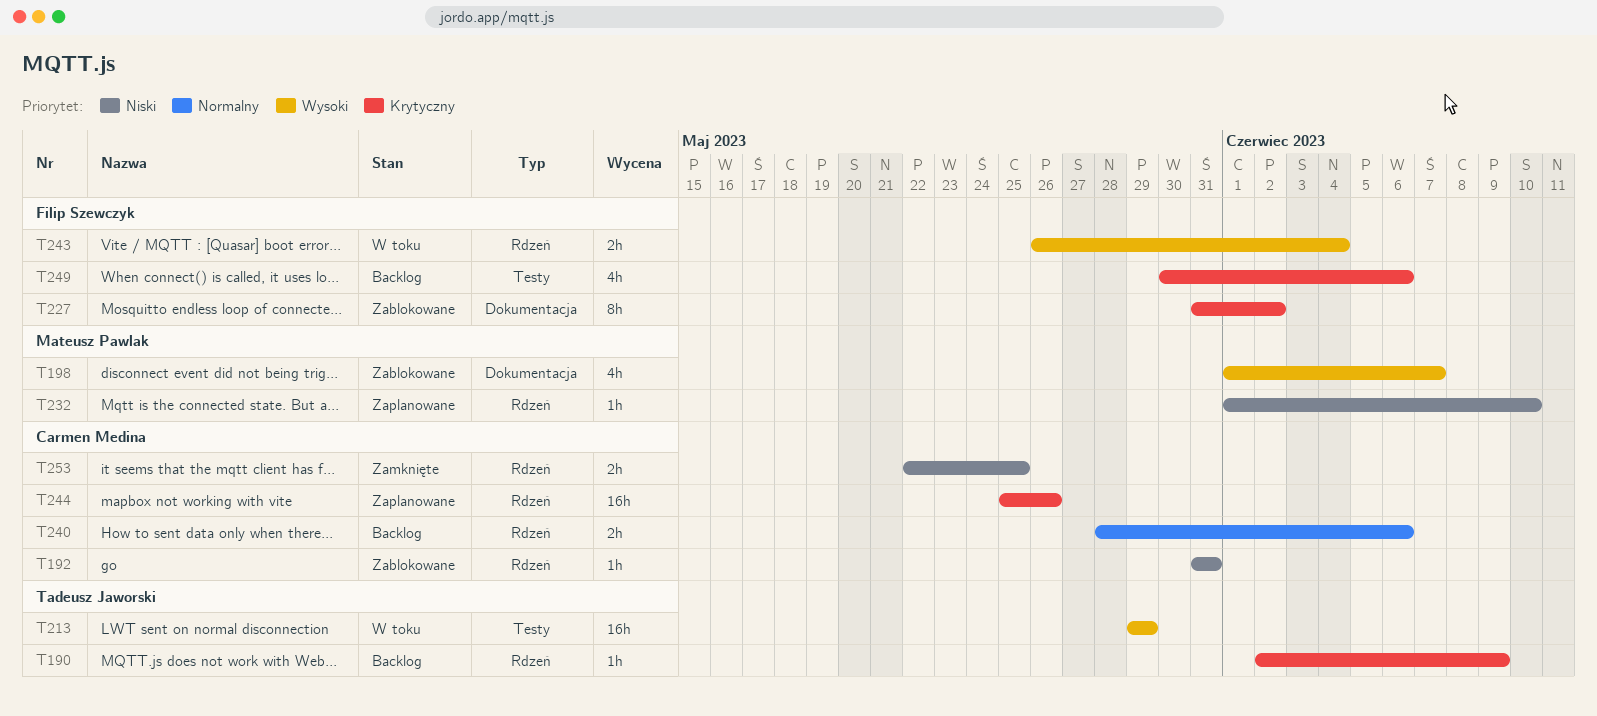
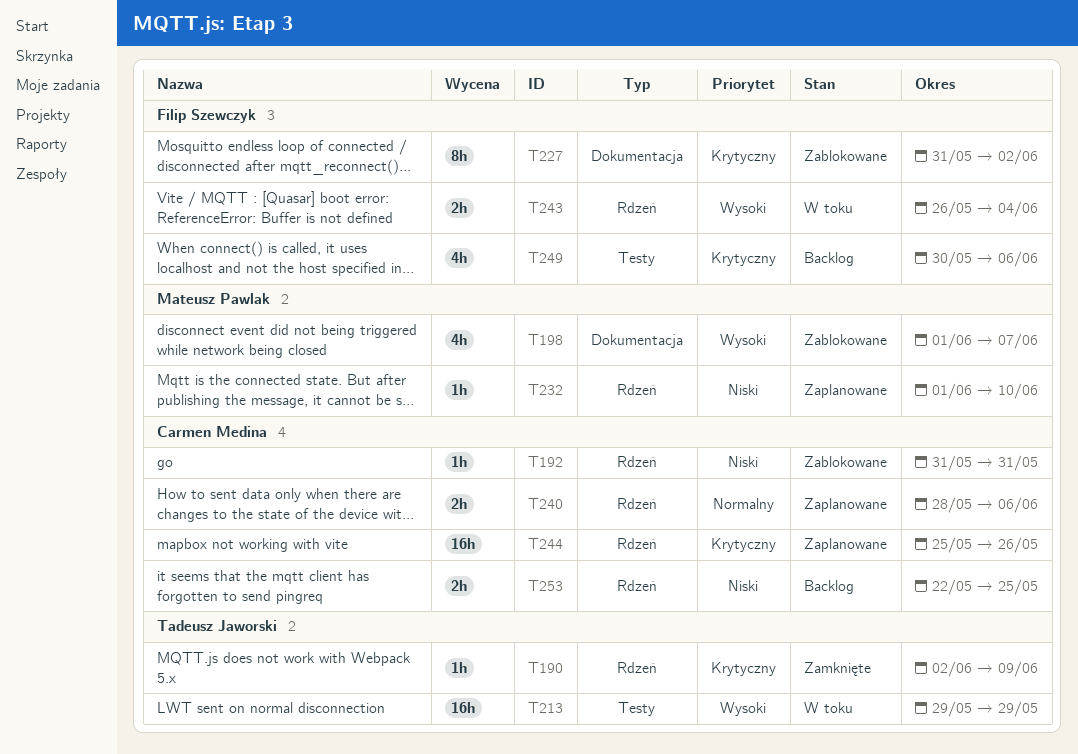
T190, status: Backlog -> Zamknięte
T240, status: Backlog -> Zaplanowane
T253, status: Zamknięte -> Backlog

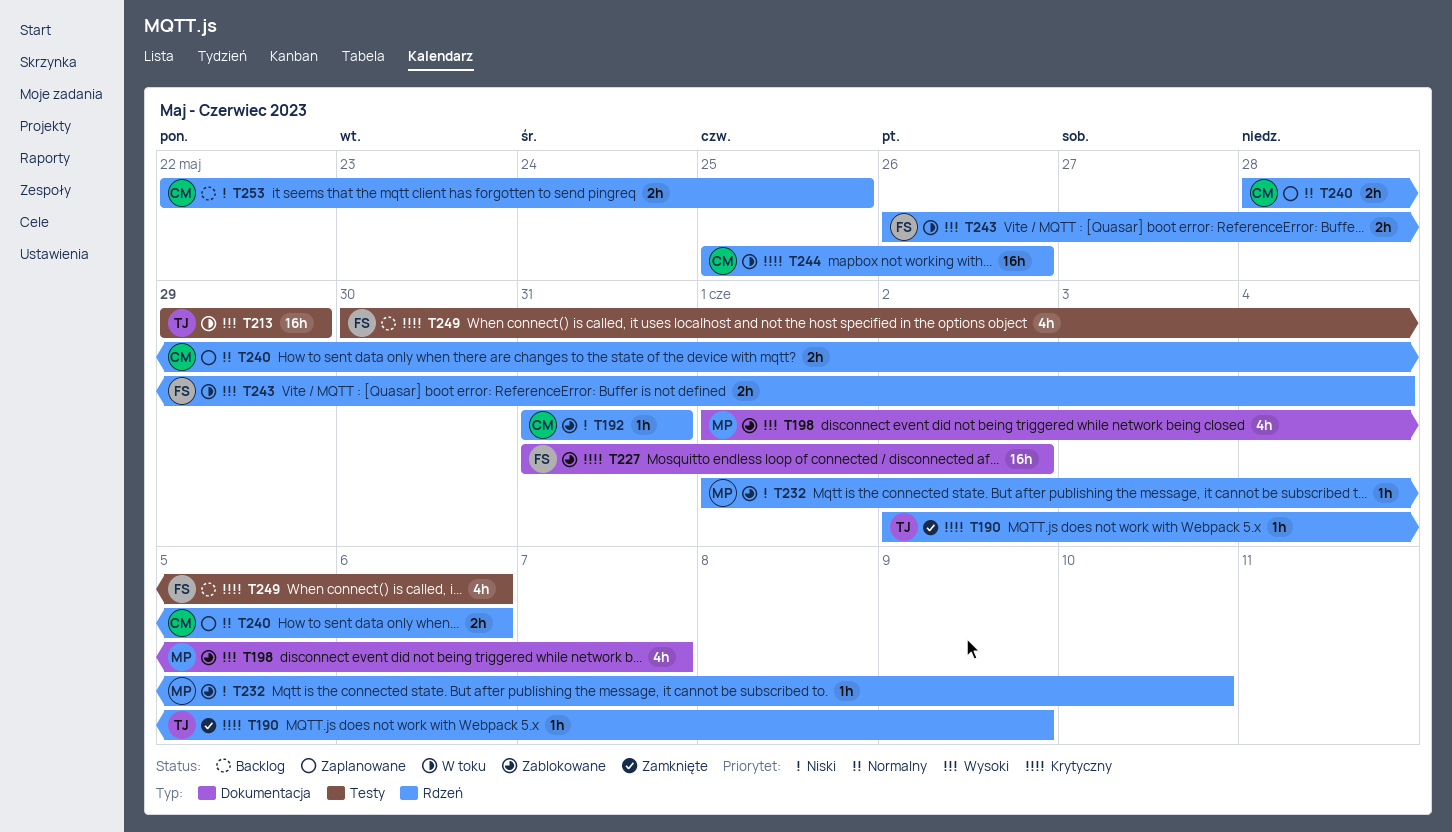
T227, estimate: 8h -> 16h
T232, status: Zaplanowane -> Zablokowane
T244, status: Zaplanowane -> W toku

